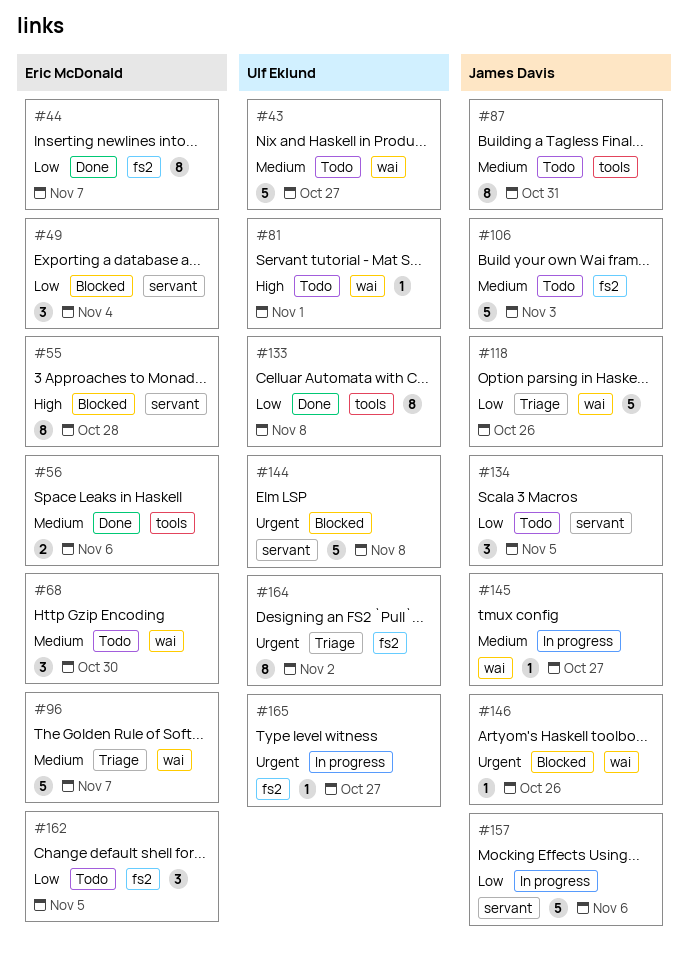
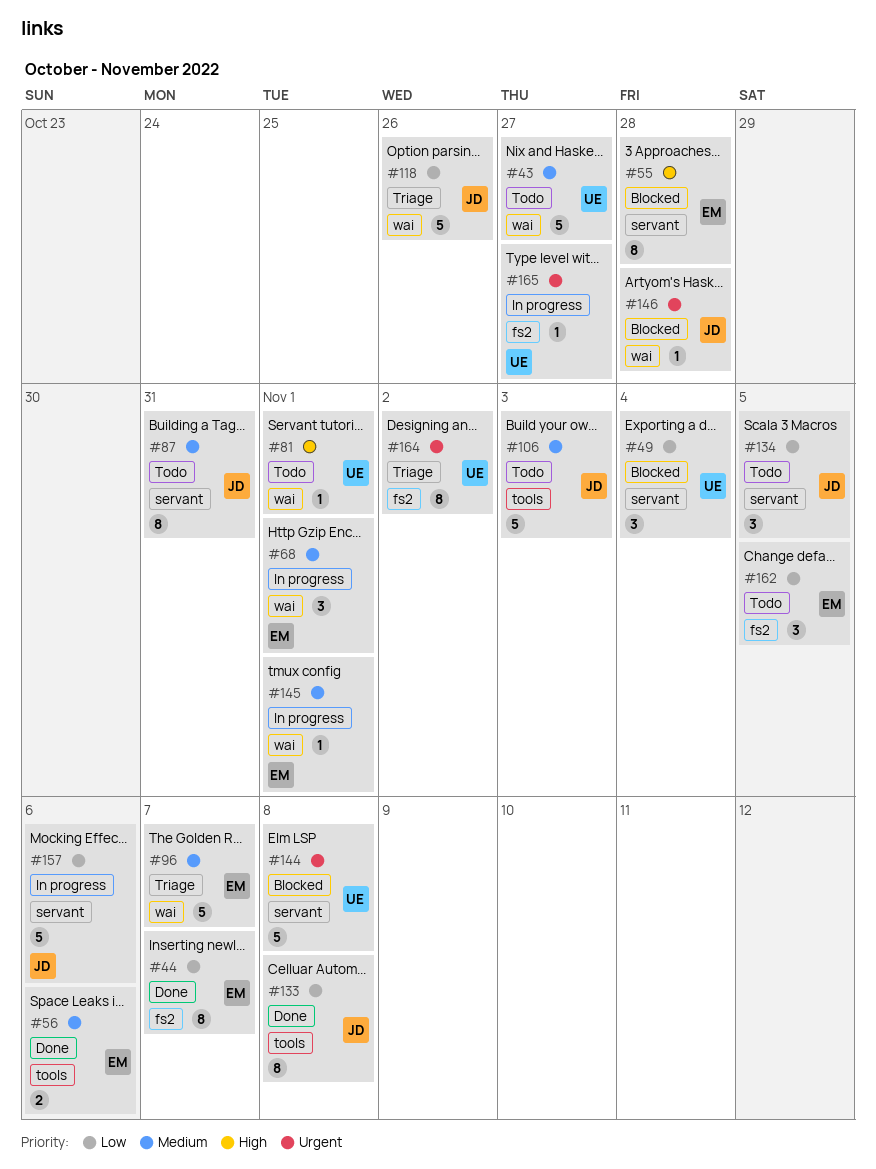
#49, owner: Eric McDonald -> Ulf Eklund
#68, status: Todo -> In progress
#68, due: Oct 30 -> Nov 1
#87, label: tools -> servant
#106, label: fs2 -> tools
#133, owner: Ulf Eklund -> James Davis
#145, owner: James Davis -> Eric McDonald
#145, due: Oct 27 -> Nov 1
#146, due: Oct 26 -> Oct 28

